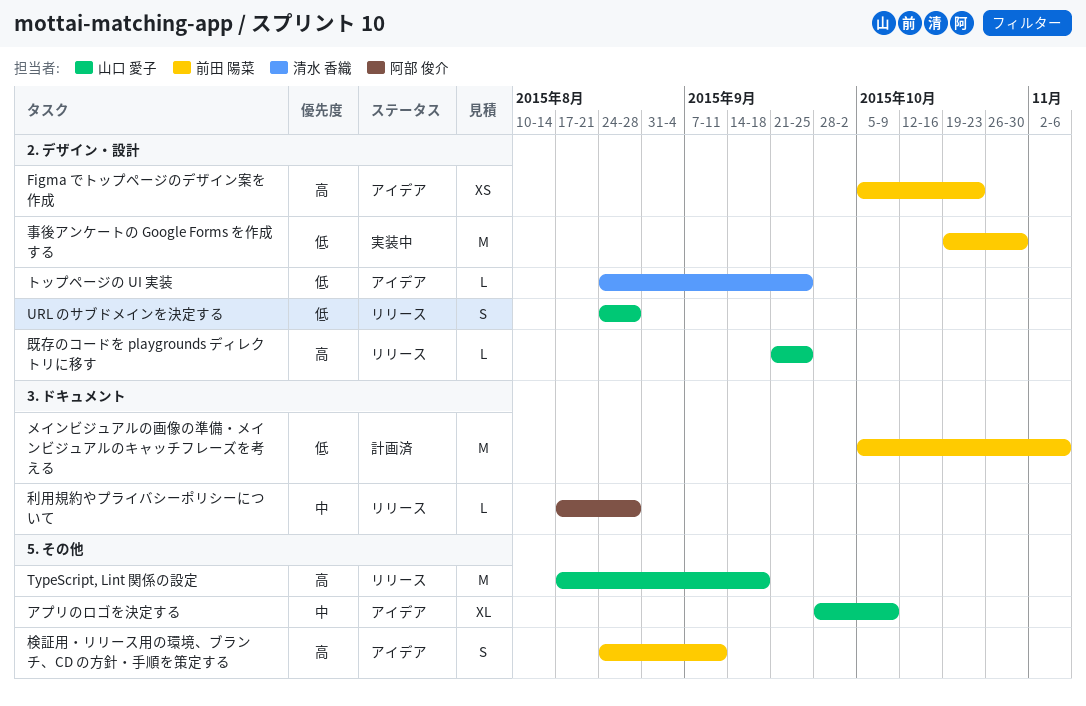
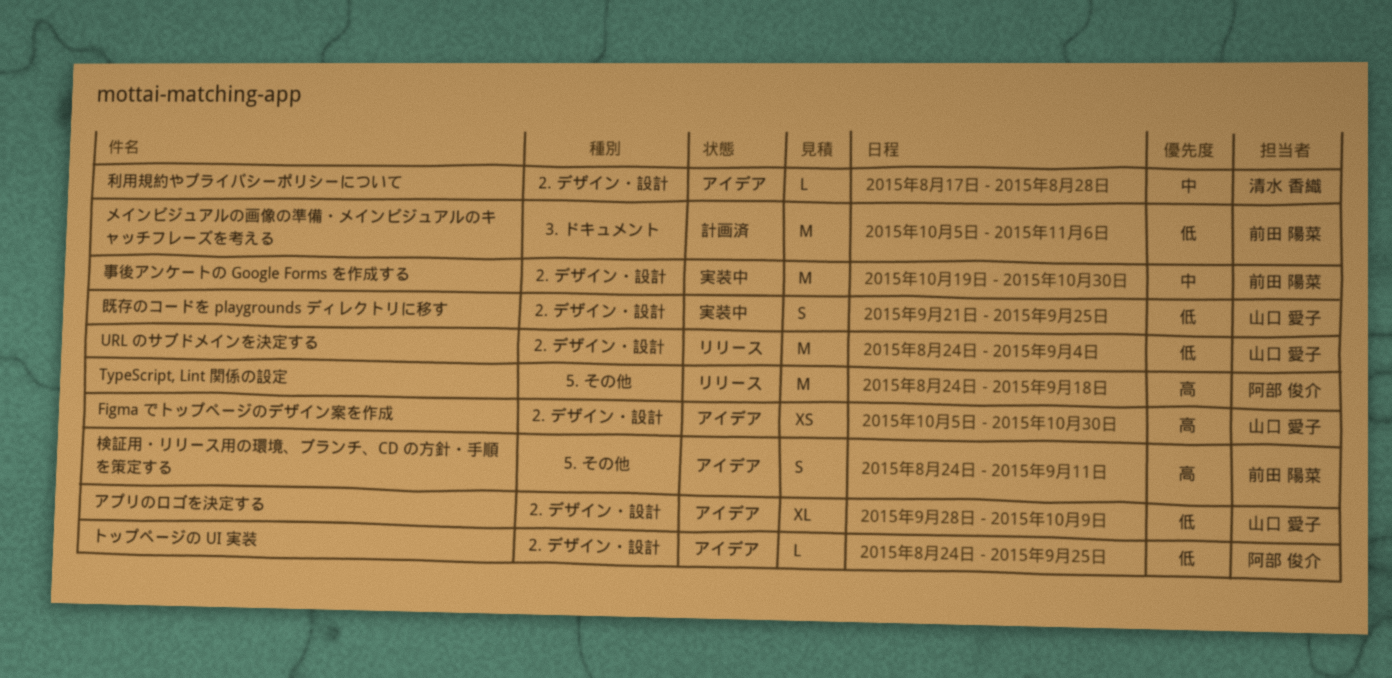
Figma でトップページのデザイン案を作成, owner: 前田 陽菜 -> 山口 愛子
Figma でトップページのデザイン案を作成, due: Oct 23 -> Oct 30
TypeScript, Lint 関係の設定, owner: 山口 愛子 -> 阿部 俊介
TypeScript, Lint 関係の設定, start: Aug 17 -> Aug 24
URL のサブドメインを決定する, estimate: S -> M
URL のサブドメインを決定する, due: Aug 28 -> Sep 4
アプリのロゴを決定する, priority: 中 -> 低
アプリのロゴを決定する, label: 5. その他 -> 2. デザイン・設計
トップページの UI 実装, owner: 清水 香織 -> 阿部 俊介
事後アンケートの Google Forms を作成する, priority: 低 -> 中
利用規約やプライバシーポリシーについて, status: リリース -> アイデア
利用規約やプライバシーポリシーについて, owner: 阿部 俊介 -> 清水 香織
利用規約やプライバシーポリシーについて, label: 3. ドキュメント -> 2. デザイン・設計
既存のコードを playgrounds ディレクトリに移す, status: リリース -> 実装中
既存のコードを playgrounds ディレクトリに移す, priority: 高 -> 低
既存のコードを playgrounds ディレクトリに移す, estimate: L -> S

